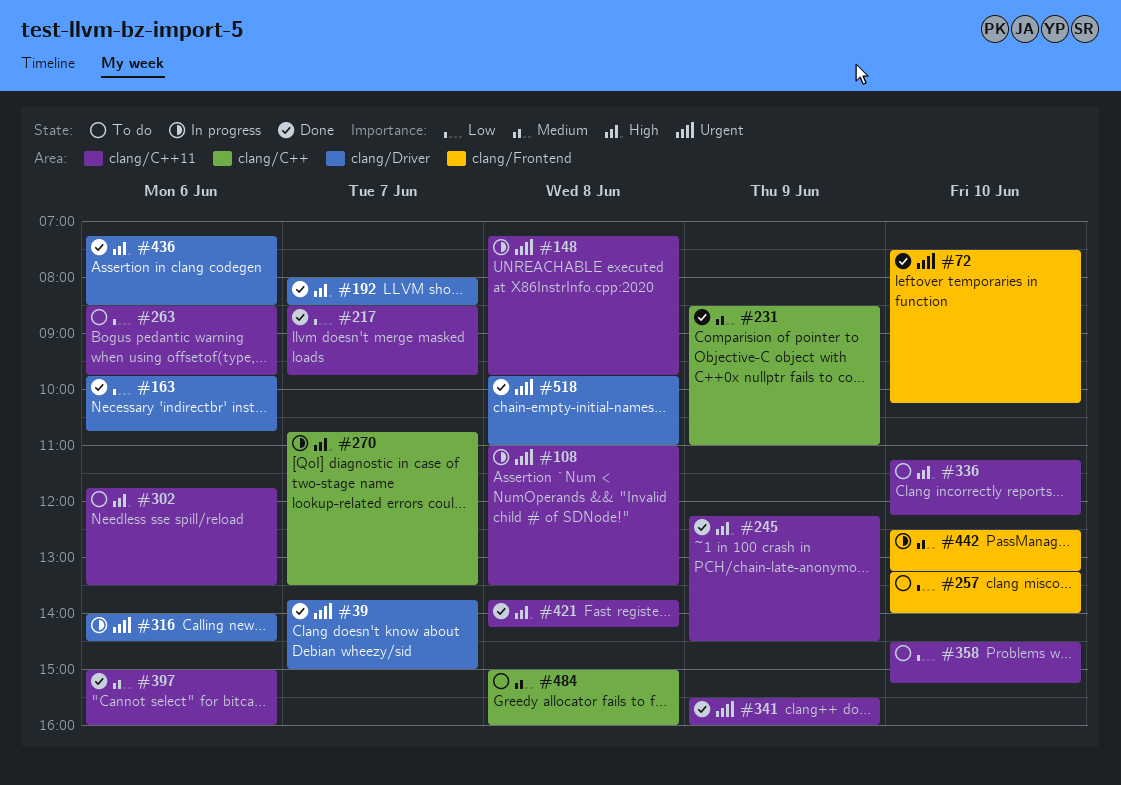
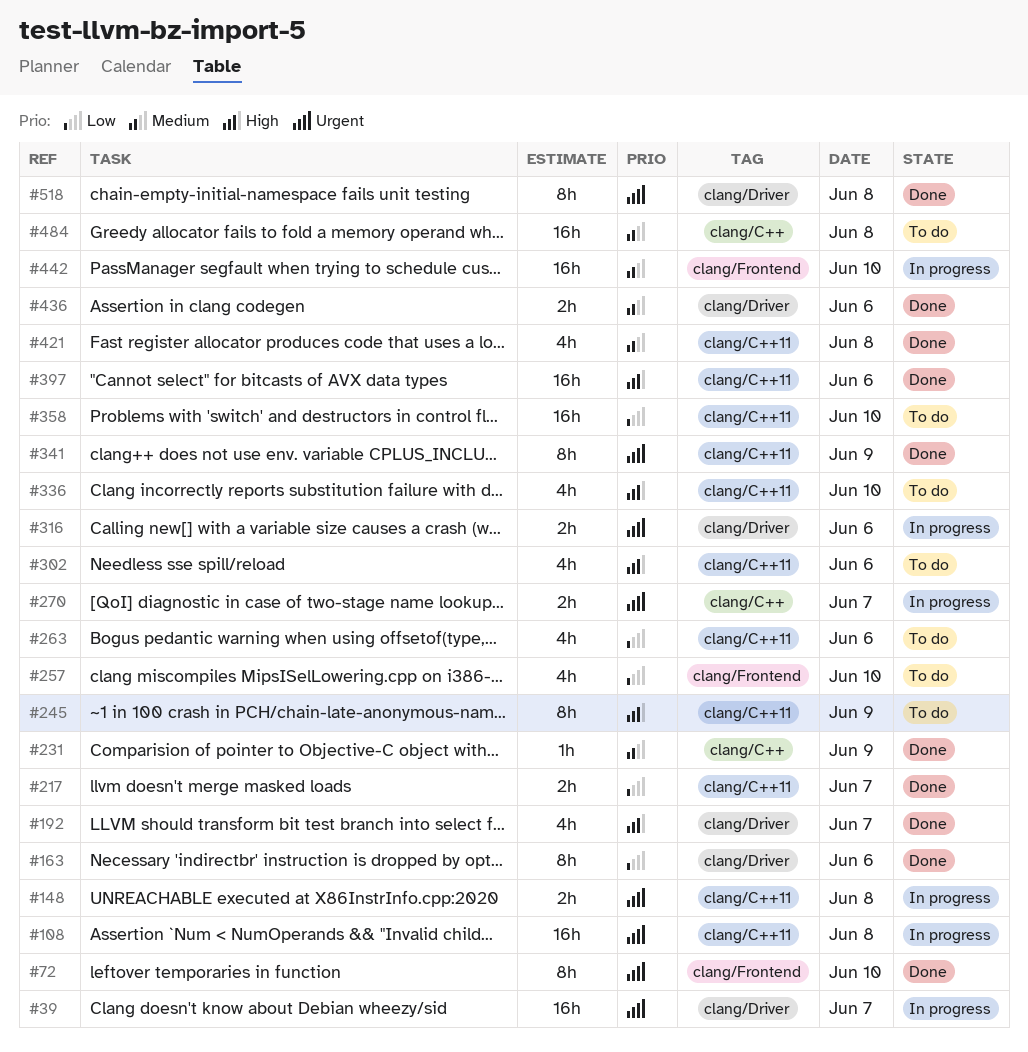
#39, status: Done -> In progress
#245, status: Done -> To do
#270, priority: High -> Urgent
#397, priority: Medium -> High
#421, priority: High -> Medium
#436, priority: High -> Medium

